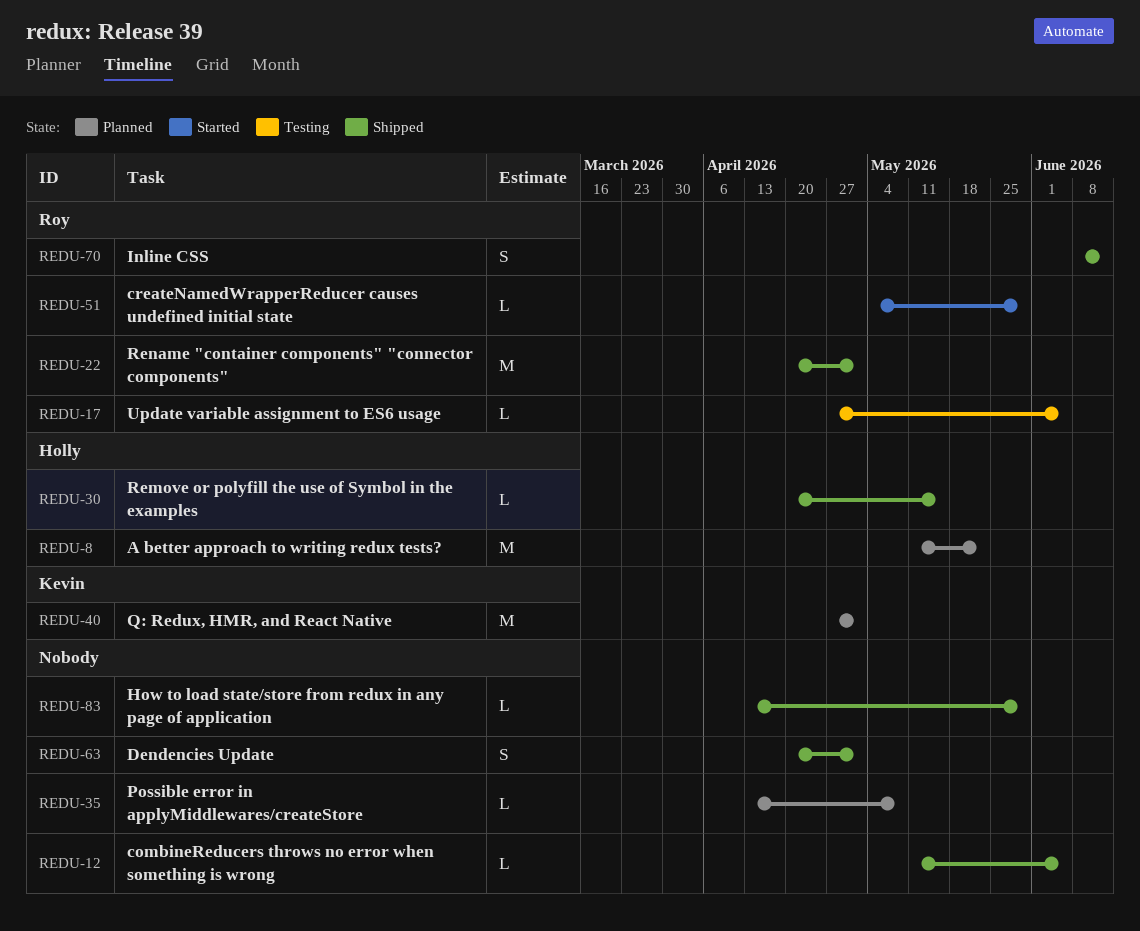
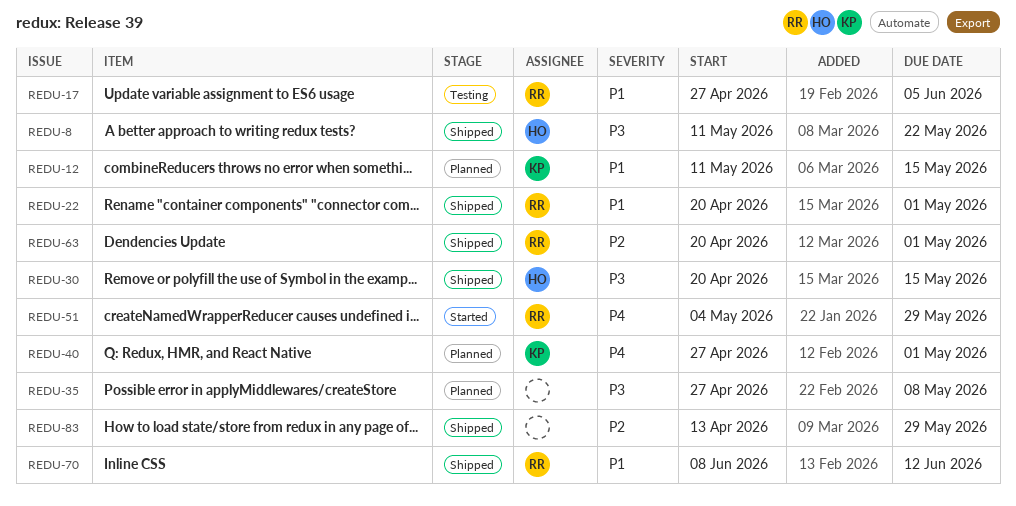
REDU-8, status: Planned -> Shipped
REDU-12, status: Shipped -> Planned
REDU-12, owner: none -> Kevin
REDU-12, due: Jun 5 -> May 15
REDU-35, start: Apr 13 -> Apr 27
REDU-63, owner: none -> Roy

